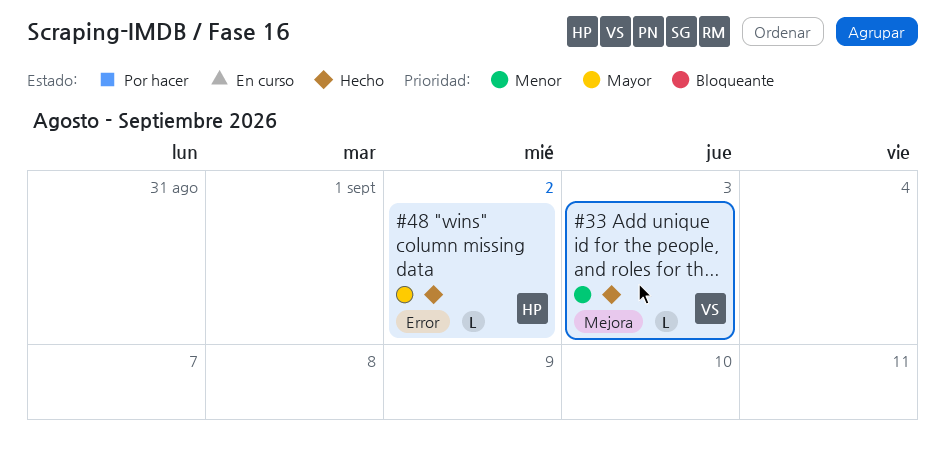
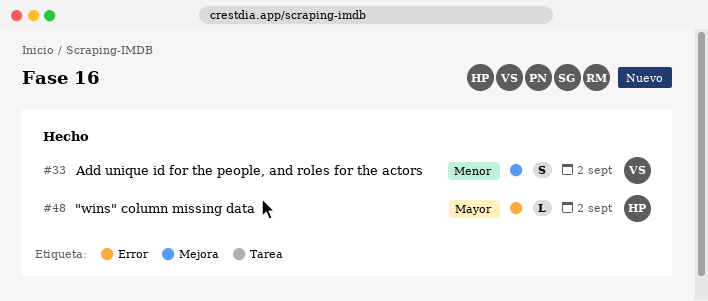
#33, estimate: L -> S
#33, due: Sep 3 -> Sep 2

